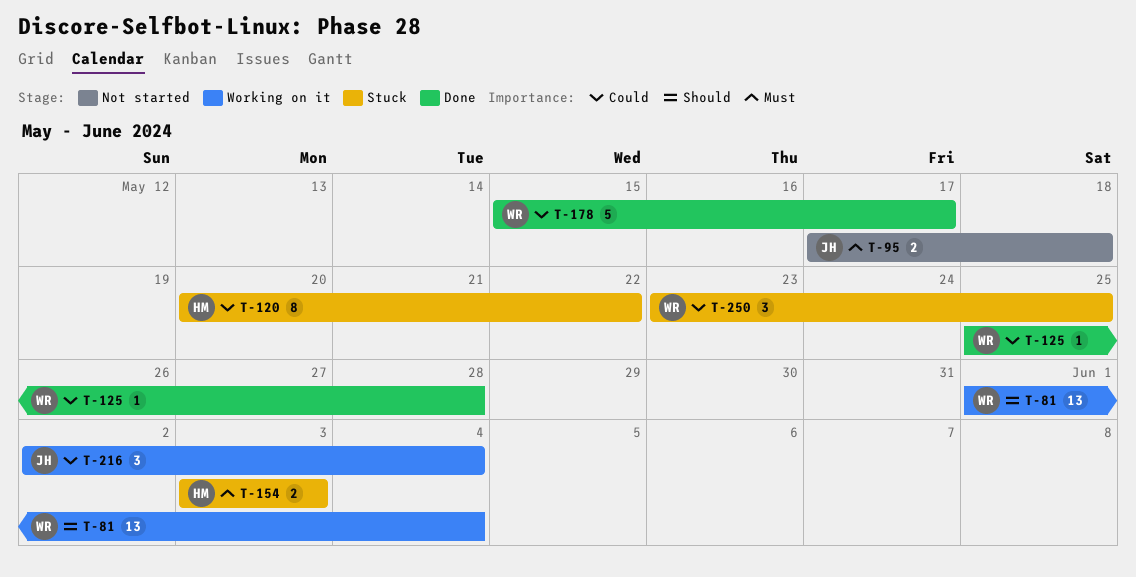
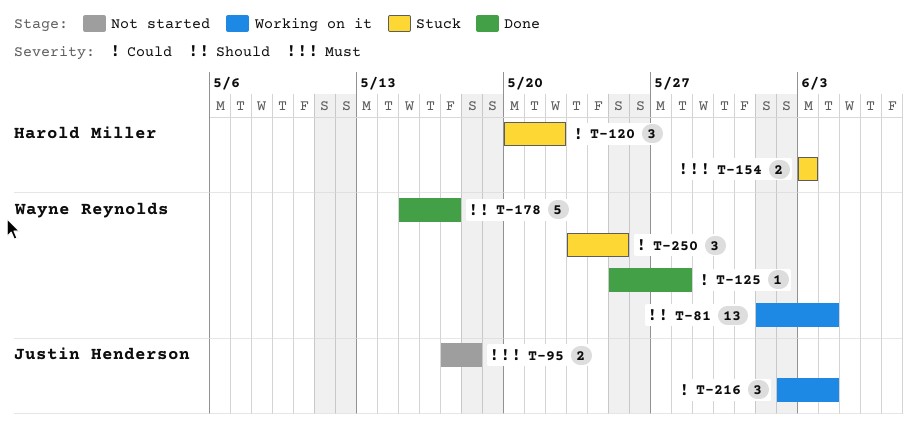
T-120, estimate: 8 -> 3
T-178, priority: Could -> Should

